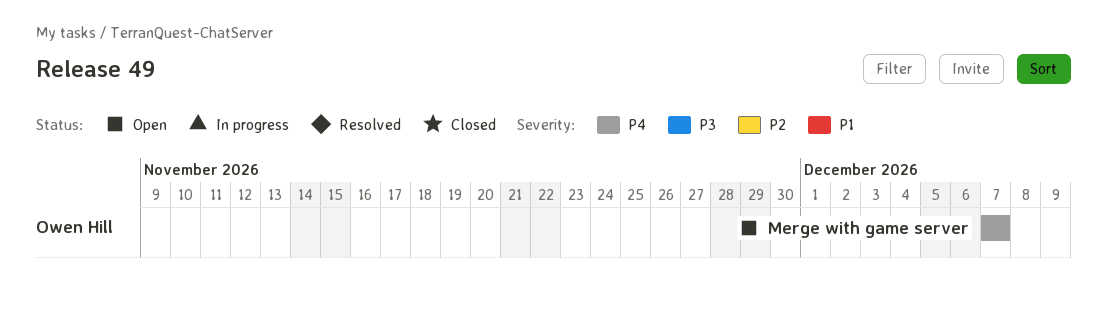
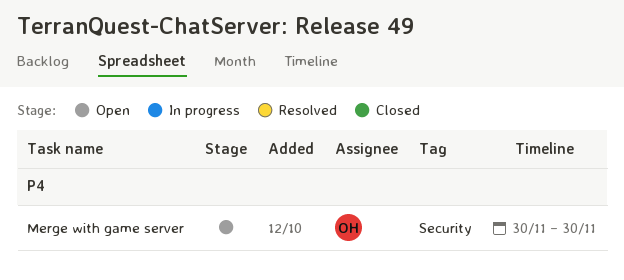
Merge with game server, start: Dec 7 -> Nov 30
Merge with game server, due: Dec 7 -> Nov 30

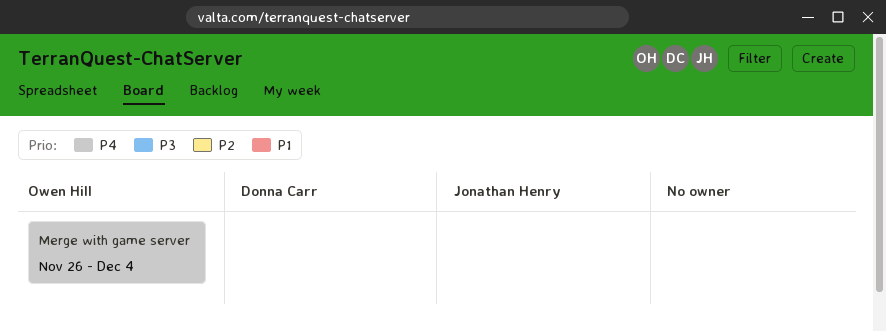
Merge with game server, start: Nov 30 -> Nov 26
Merge with game server, due: Nov 30 -> Dec 4

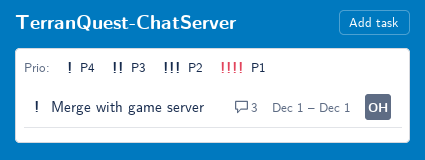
Merge with game server, start: Nov 26 -> Dec 1
Merge with game server, due: Dec 4 -> Dec 1

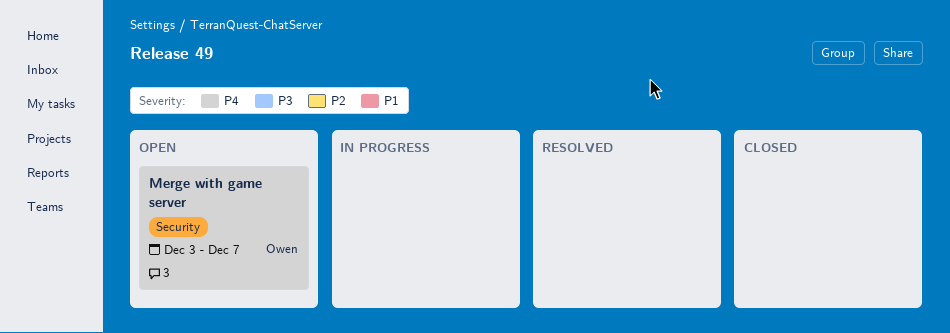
Merge with game server, start: Dec 1 -> Dec 3
Merge with game server, due: Dec 1 -> Dec 7

